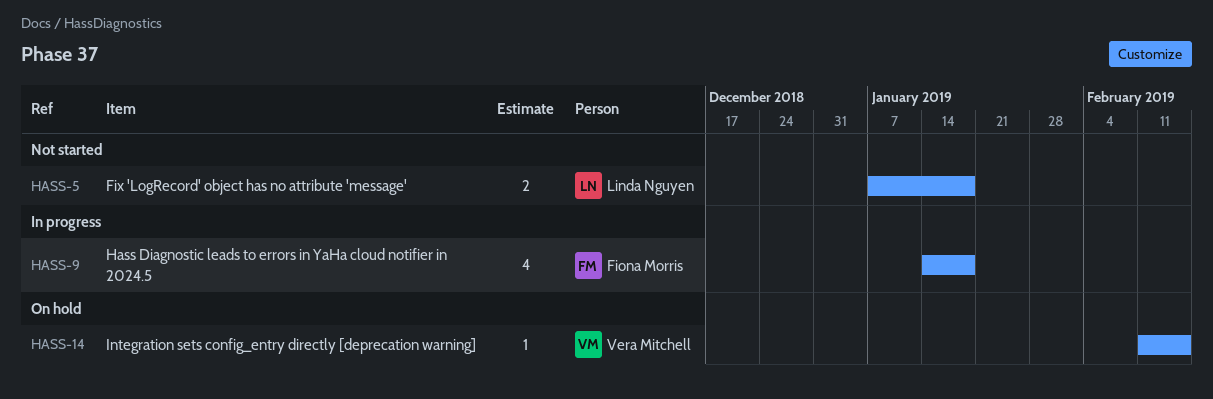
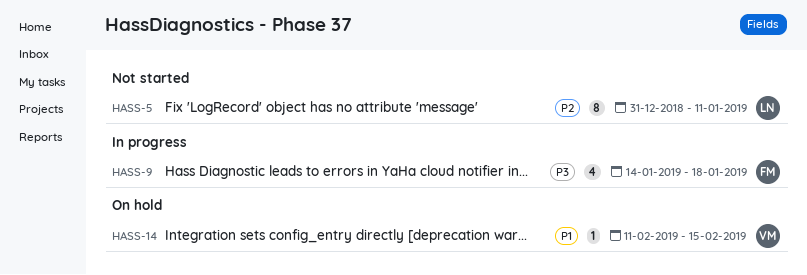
HASS-5, estimate: 2 -> 8
HASS-5, start: Jan 7 -> Dec 31
HASS-5, due: Jan 18 -> Jan 11

